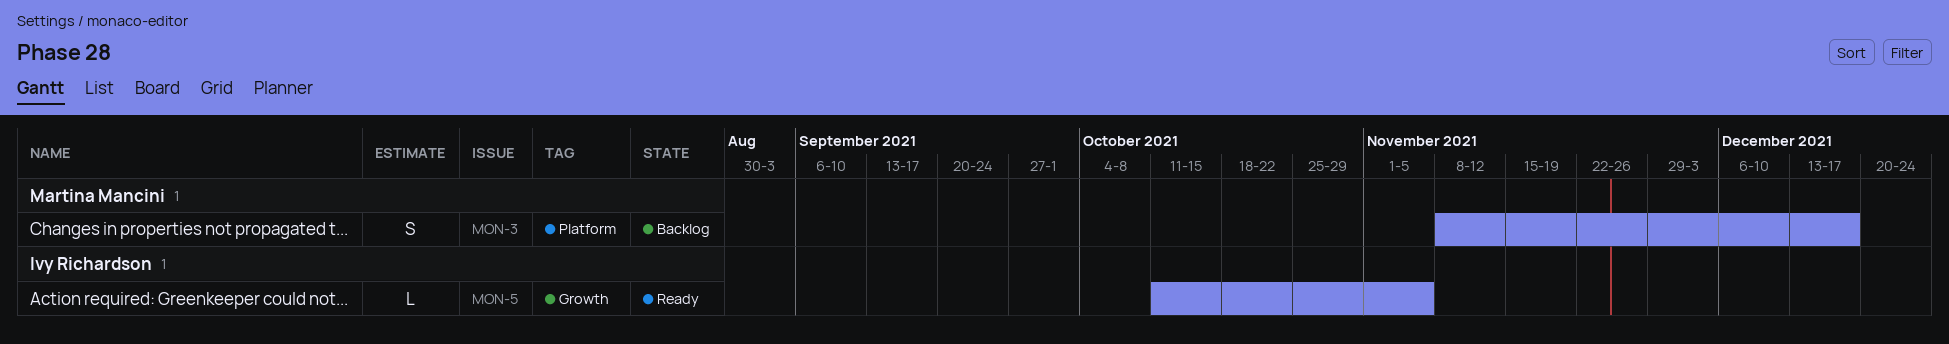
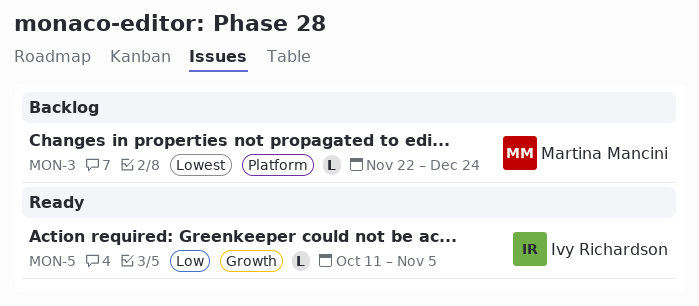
MON-3, estimate: S -> L
MON-3, start: Nov 8 -> Nov 22
MON-3, due: Dec 17 -> Dec 24

